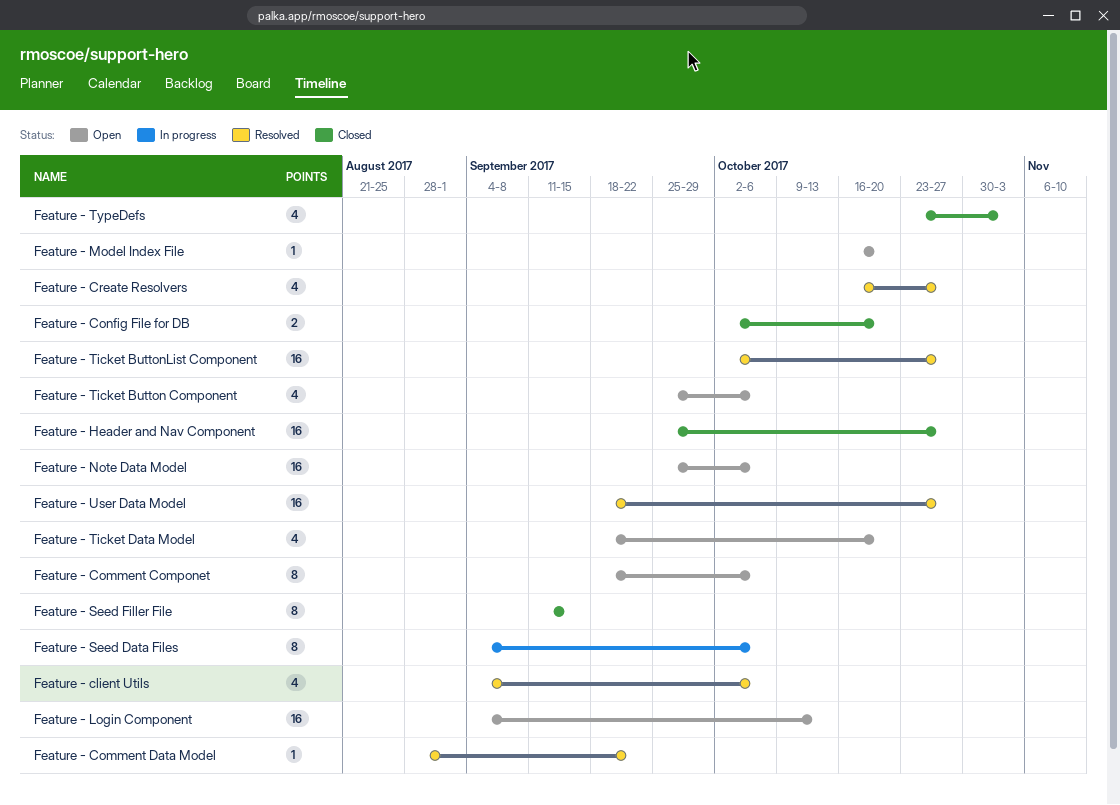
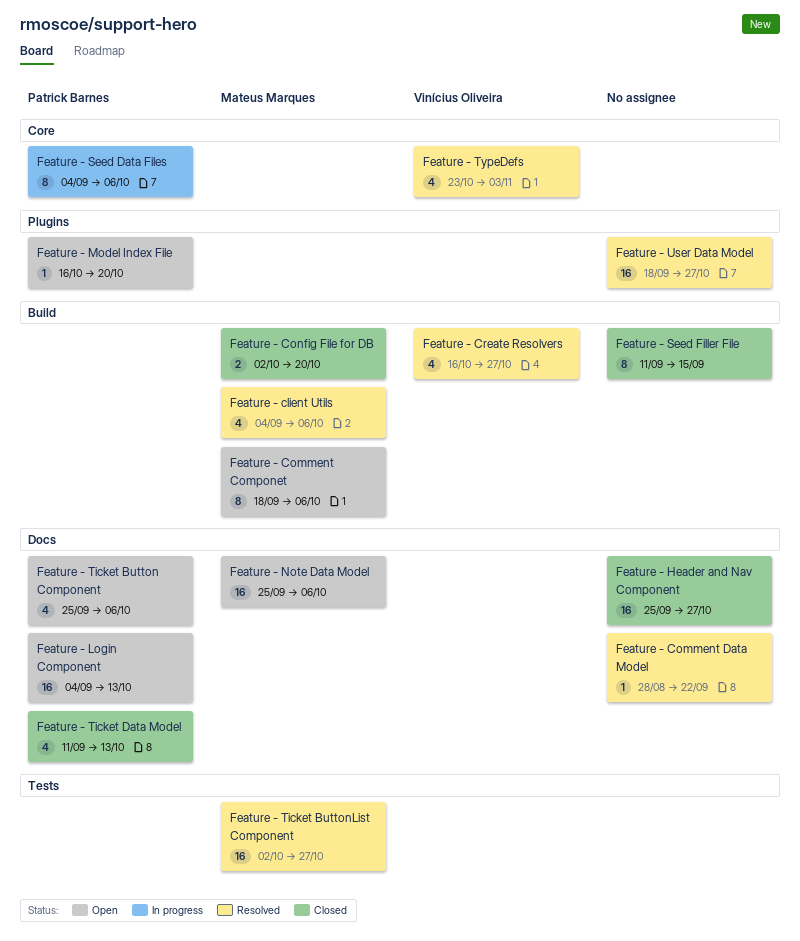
Feature - Ticket Data Model, status: Open -> Closed
Feature - Ticket Data Model, start: Sep 18 -> Sep 11
Feature - Ticket Data Model, due: Oct 20 -> Oct 13
Feature - TypeDefs, status: Closed -> Resolved

